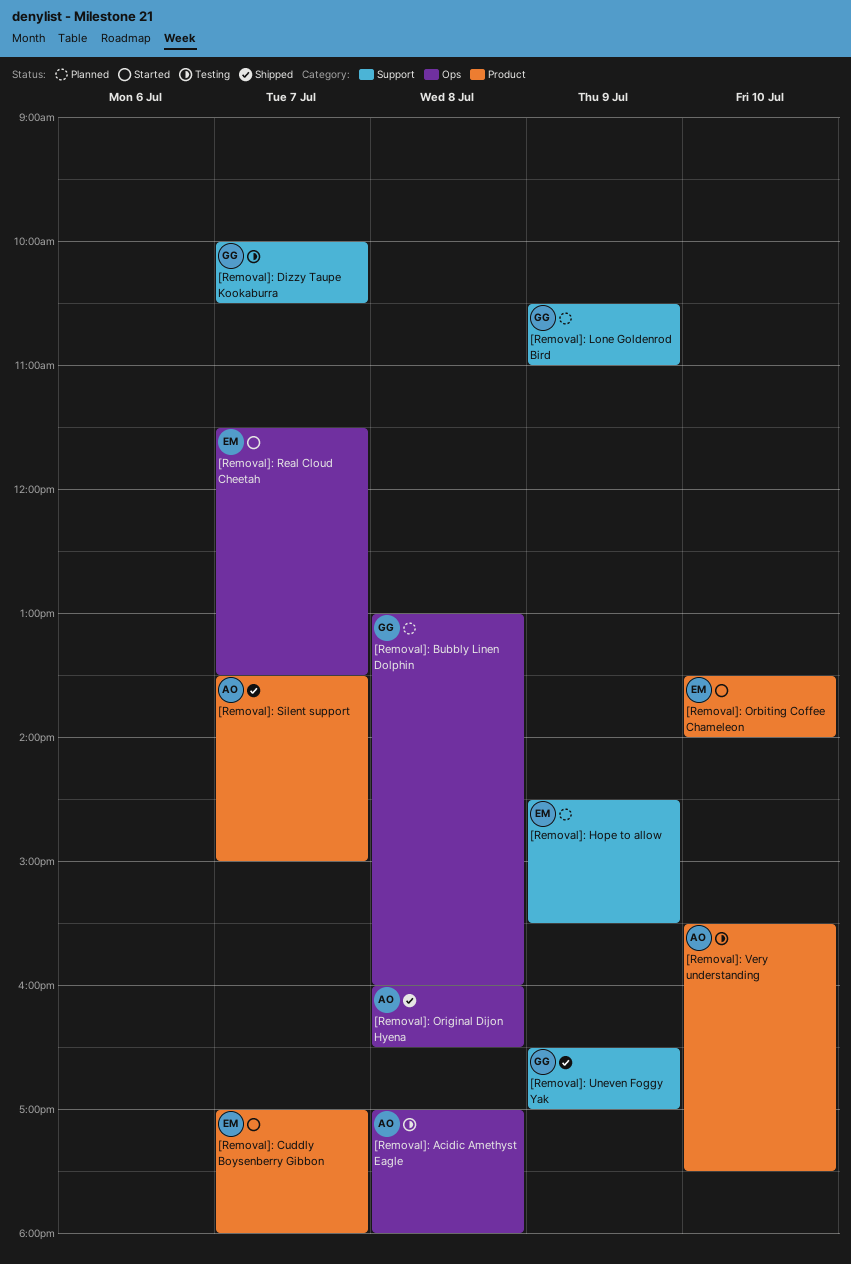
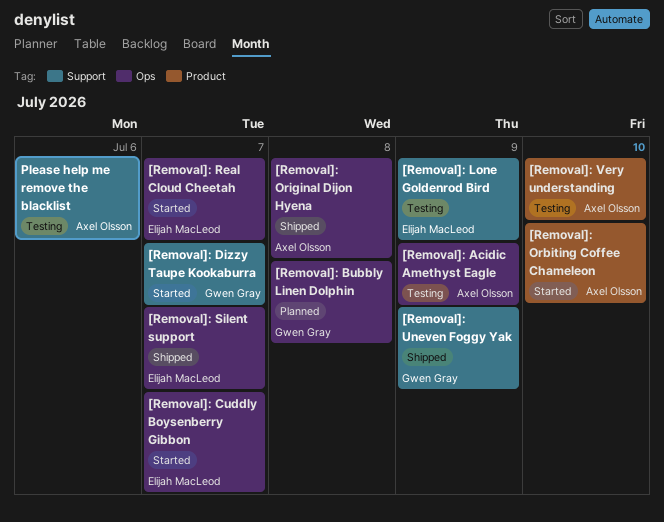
[Removal]: Acidic Amethyst Eagle, day: Jul 8 -> Jul 9
[Removal]: Cuddly Boysenberry Gibbon, label: Product -> Ops
[Removal]: Dizzy Taupe Kookaburra, status: Testing -> Started
[Removal]: Hope to allow: present -> none
[Removal]: Lone Goldenrod Bird, status: Planned -> Testing
[Removal]: Lone Goldenrod Bird, owner: Gwen Gray -> Elijah MacLeod
[Removal]: Orbiting Coffee Chameleon, owner: Elijah MacLeod -> Axel Olsson
[Removal]: Silent support, owner: Axel Olsson -> Elijah MacLeod
[Removal]: Silent support, label: Product -> Ops
Please help me remove the blacklist: none -> present

